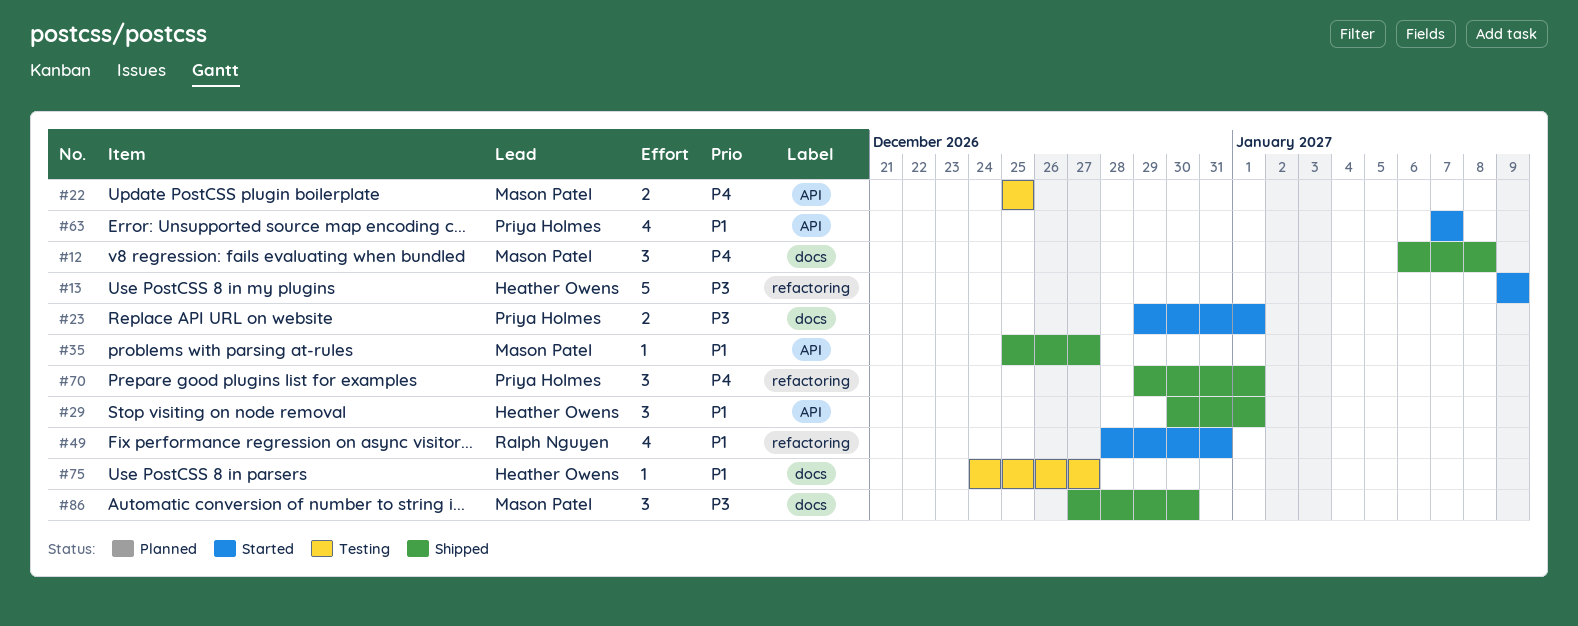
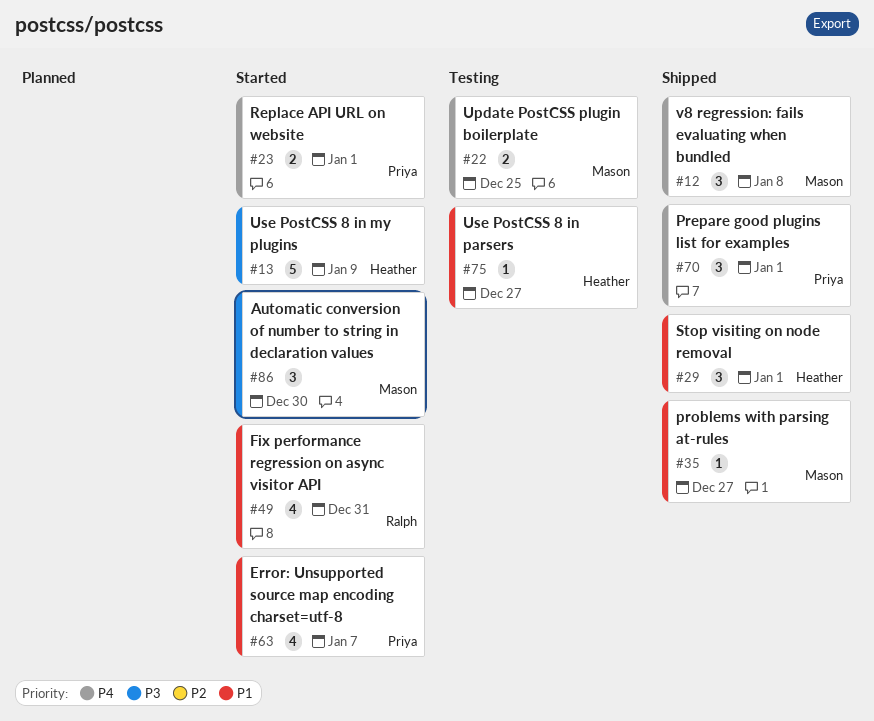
#23, priority: P3 -> P4
#86, status: Shipped -> Started

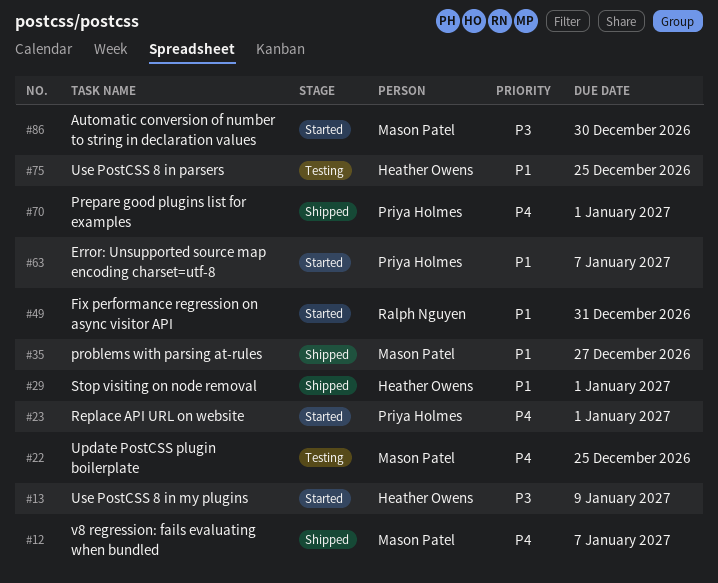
#12, due: Jan 8 -> Jan 7
#75, due: Dec 27 -> Dec 25

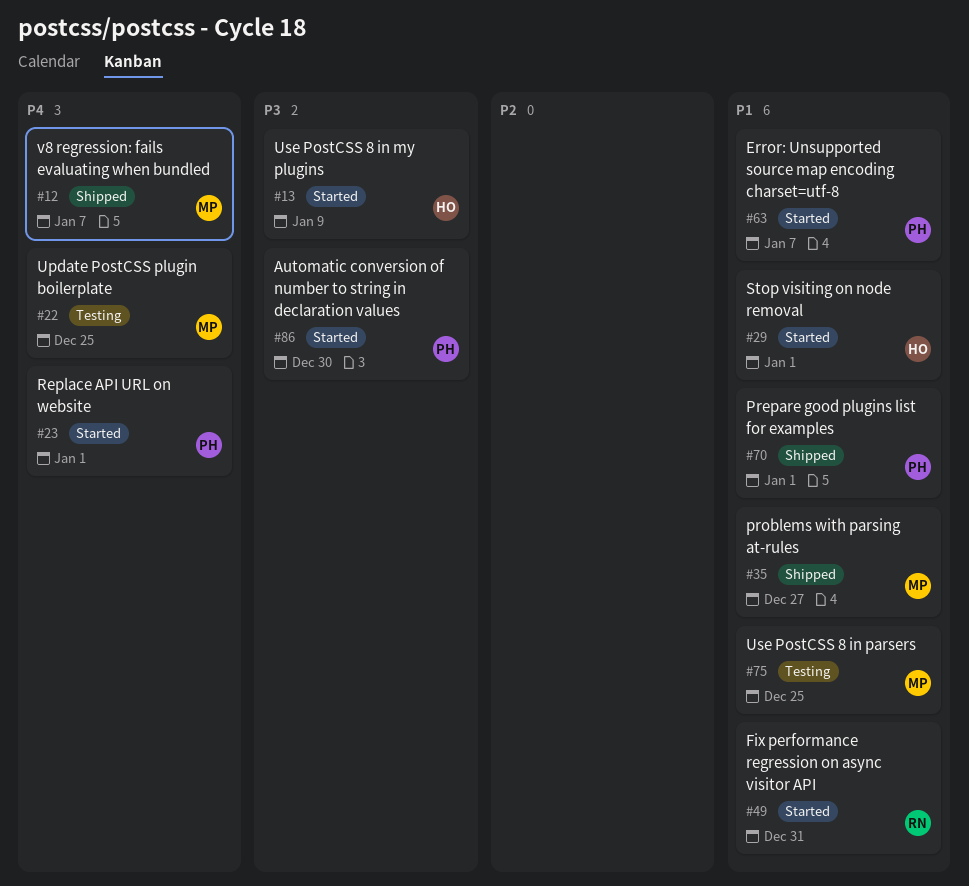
#29, status: Shipped -> Started
#70, priority: P4 -> P1
#75, owner: Heather Owens -> Mason Patel
#86, owner: Mason Patel -> Priya Holmes

